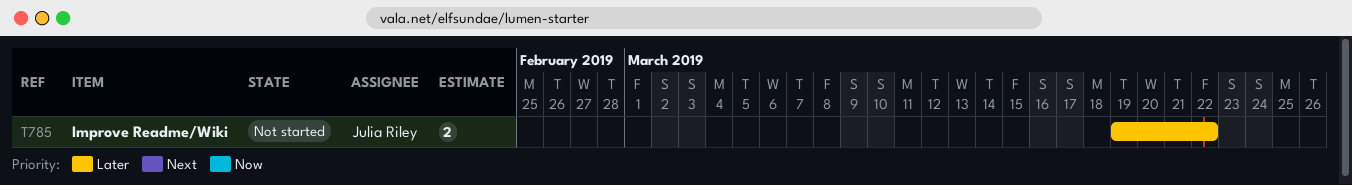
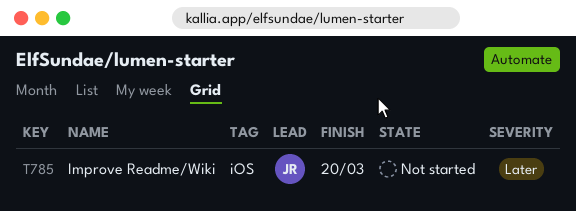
T785, due: Mar 22 -> Mar 20

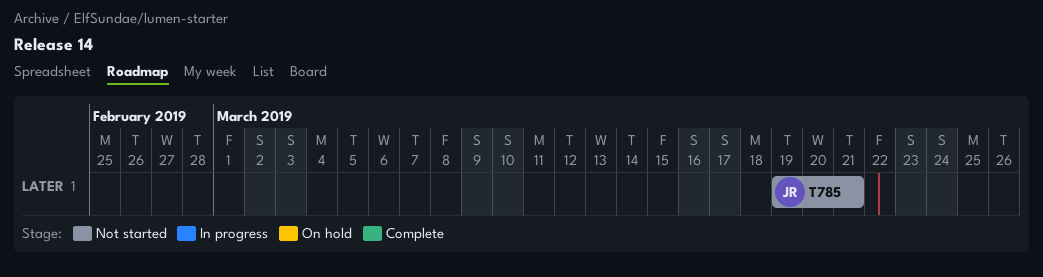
T785, due: Mar 20 -> Mar 21

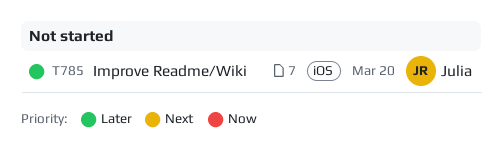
T785, due: Mar 21 -> Mar 20

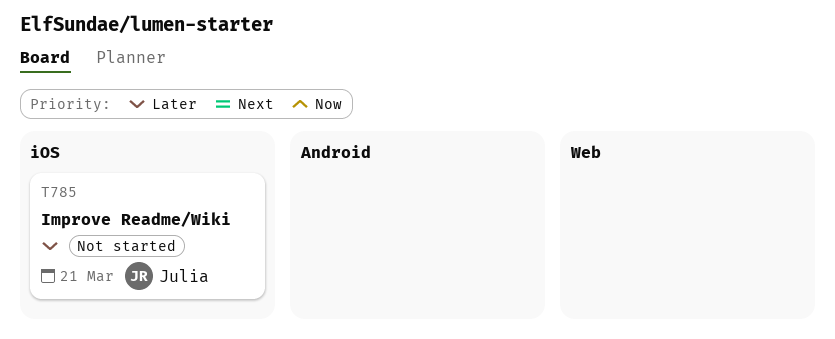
T785, due: Mar 20 -> Mar 21

